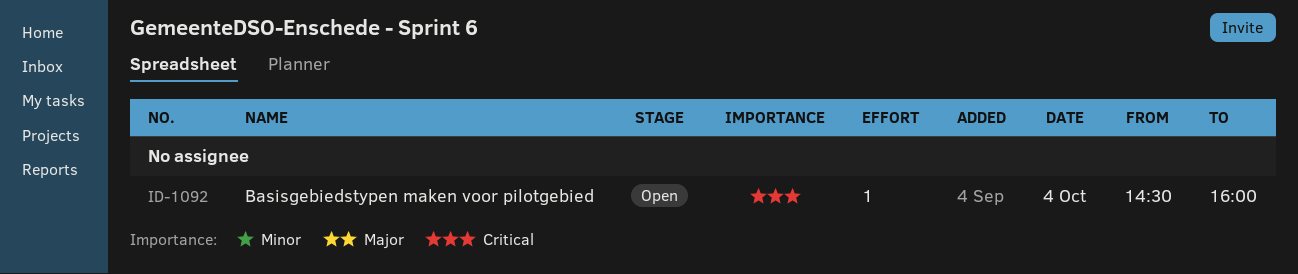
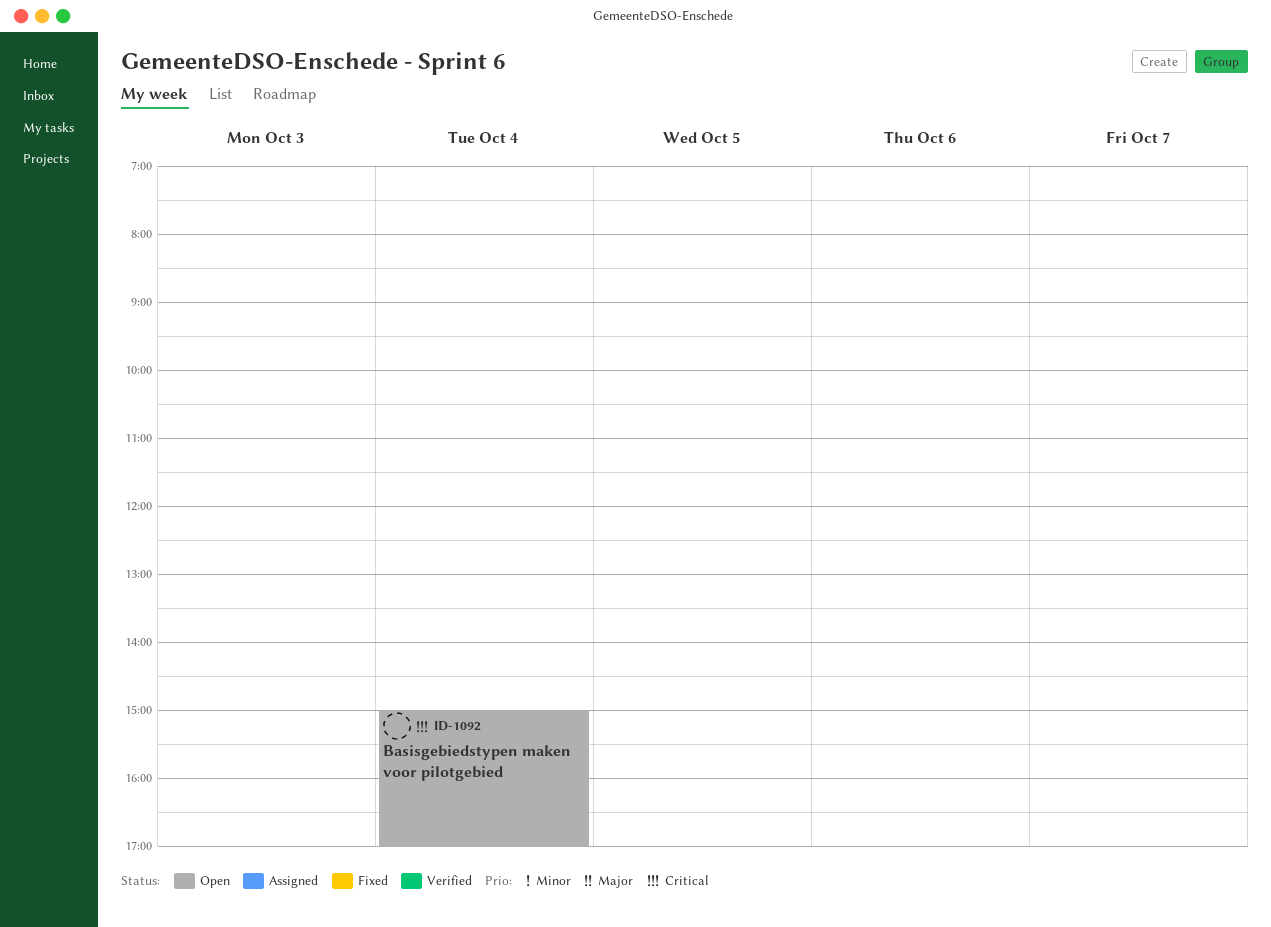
ID-1092, begins: 14:30 -> 15:00
ID-1092, ends: 16:00 -> 17:00

